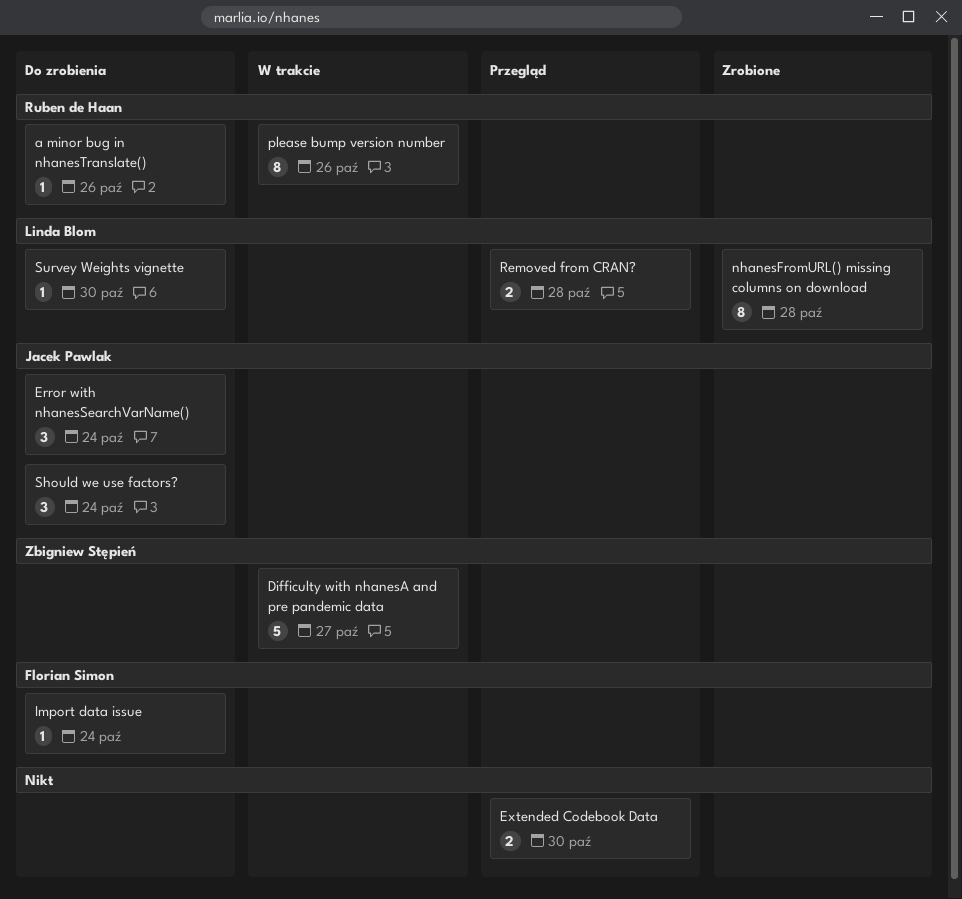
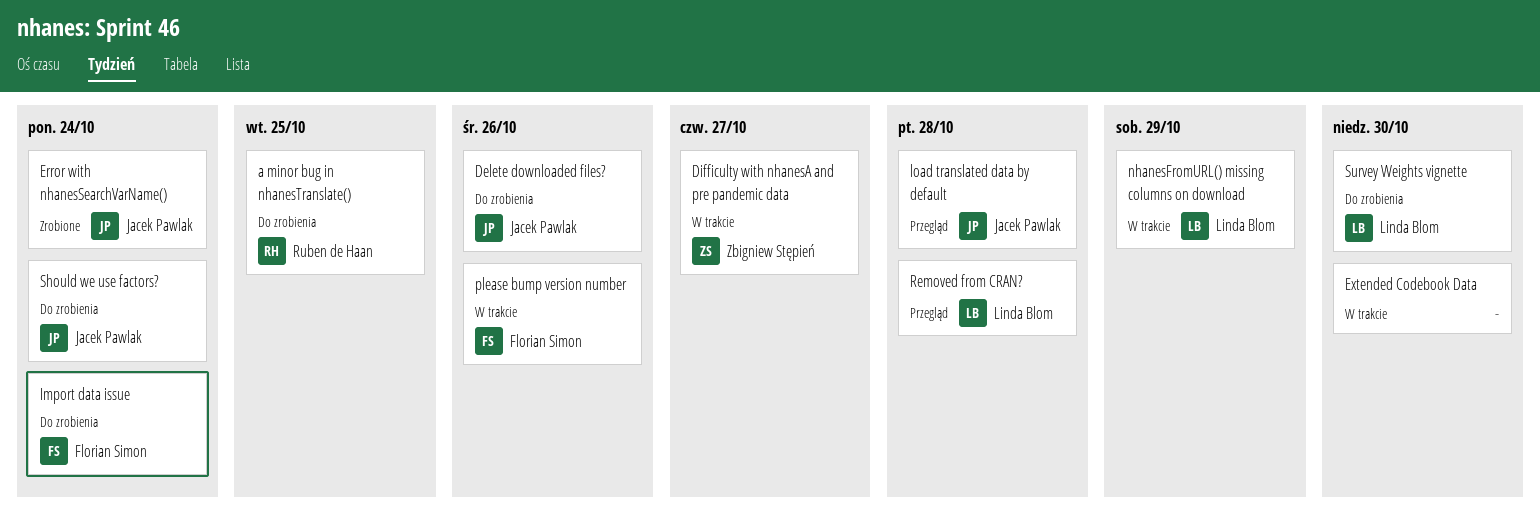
a minor bug in nhanesTranslate(), due: Oct 26 -> Oct 25
Delete downloaded files?: none -> present
Error with nhanesSearchVarName(), status: Do zrobienia -> Zrobione
Extended Codebook Data, status: Przegląd -> W trakcie
load translated data by default: none -> present
nhanesFromURL() missing columns on download, status: Zrobione -> W trakcie
nhanesFromURL() missing columns on download, due: Oct 28 -> Oct 29
please bump version number, owner: Ruben de Haan -> Florian Simon

